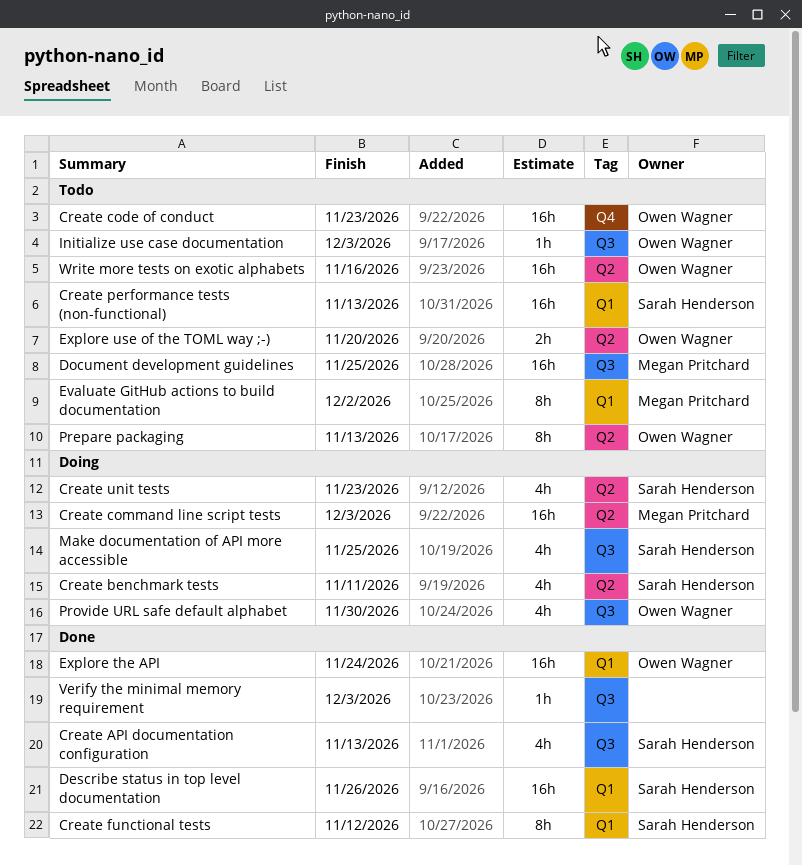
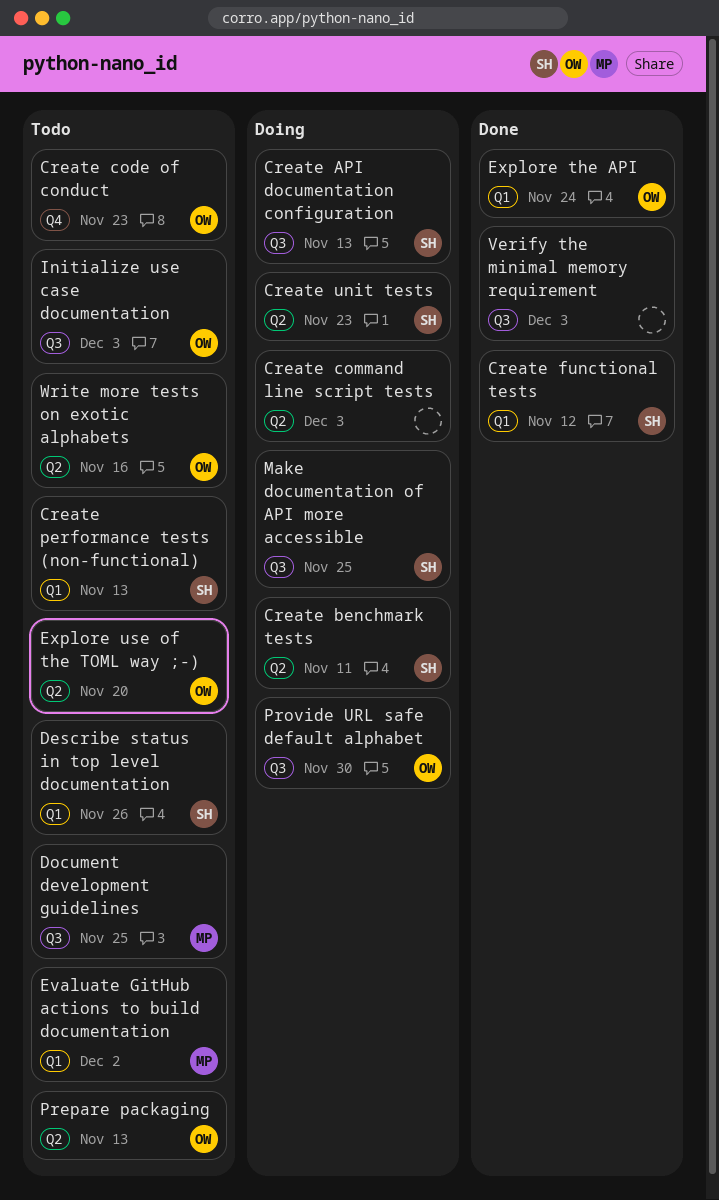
Create API documentation configuration, status: Done -> Doing
Create command line script tests, owner: Megan Pritchard -> none
Describe status in top level documentation, status: Done -> Todo

